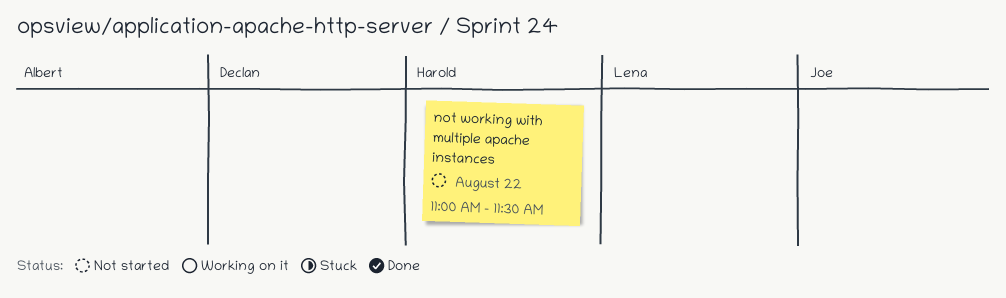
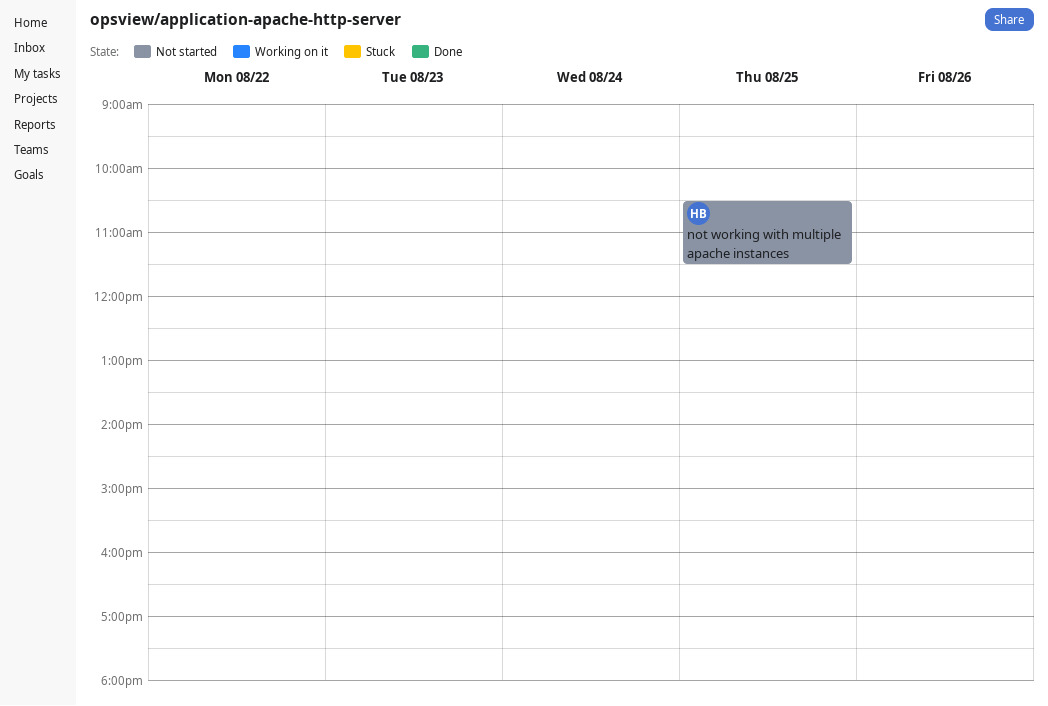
not working with multiple apache instances, day: Aug 22 -> Aug 25
not working with multiple apache instances, begins: 11:00 -> 10:30

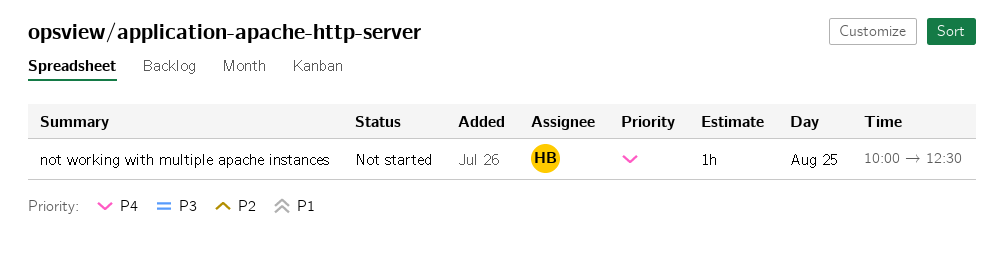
not working with multiple apache instances, begins: 10:30 -> 10:00
not working with multiple apache instances, ends: 11:30 -> 12:30

